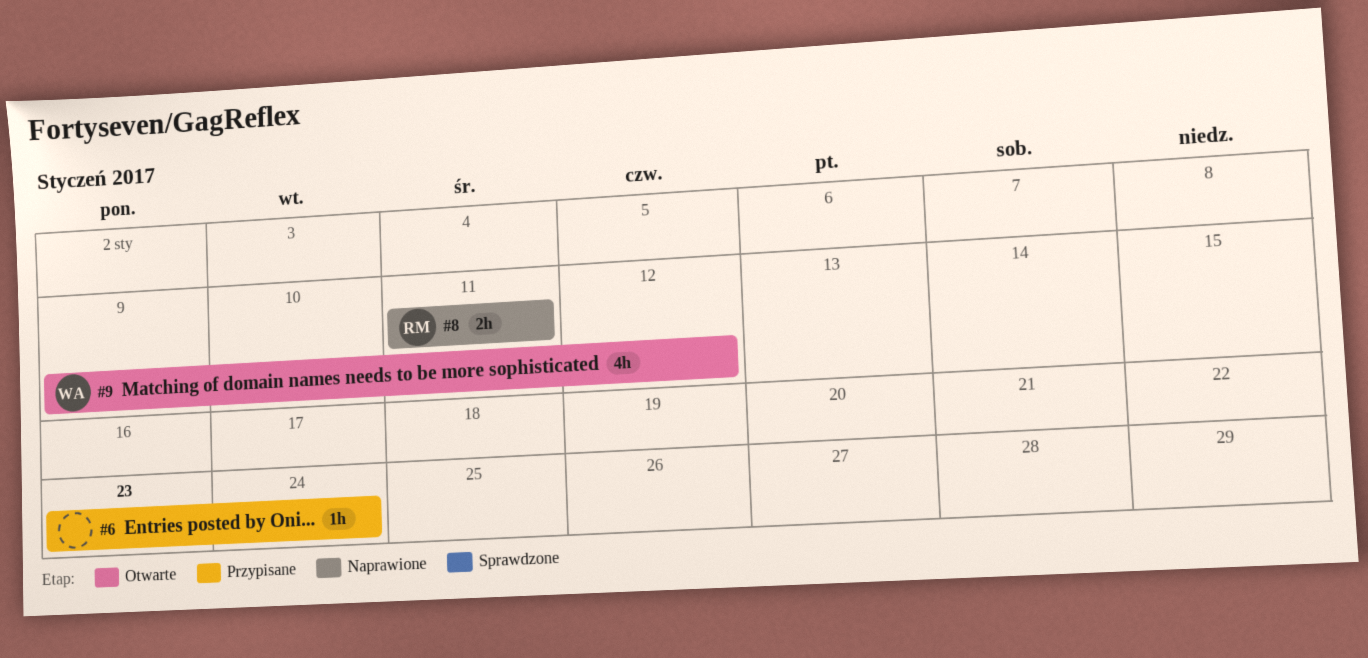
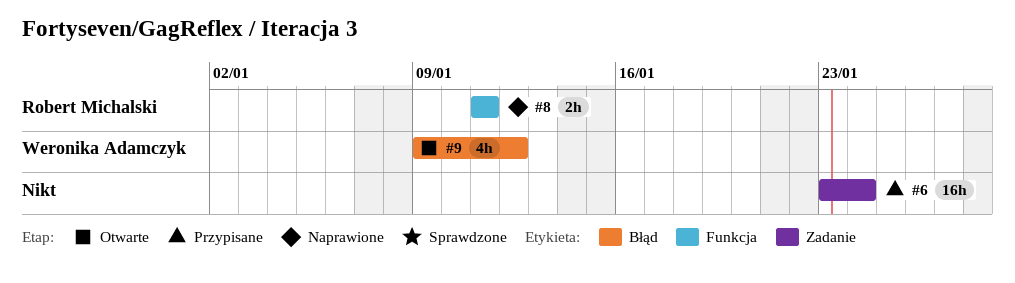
#6, estimate: 1h -> 16h

